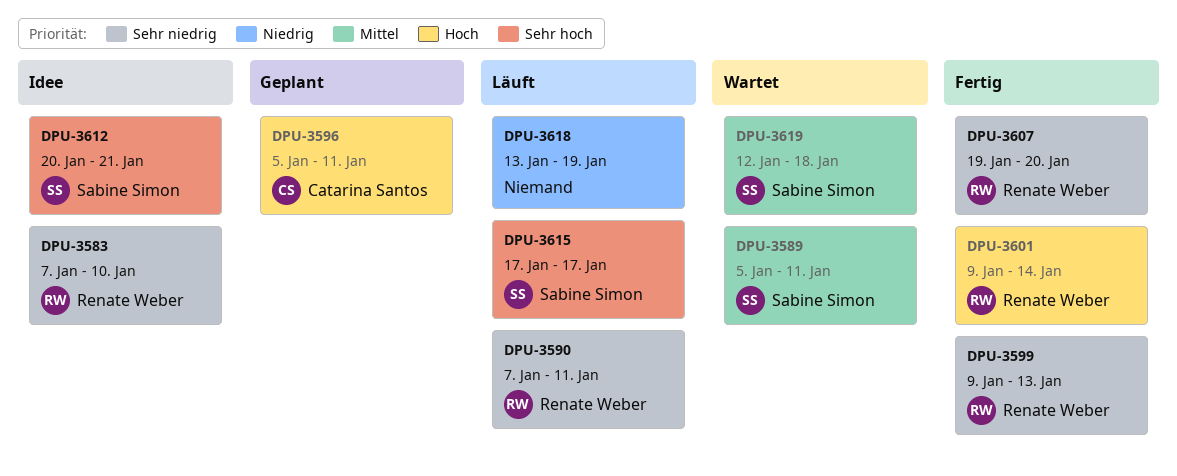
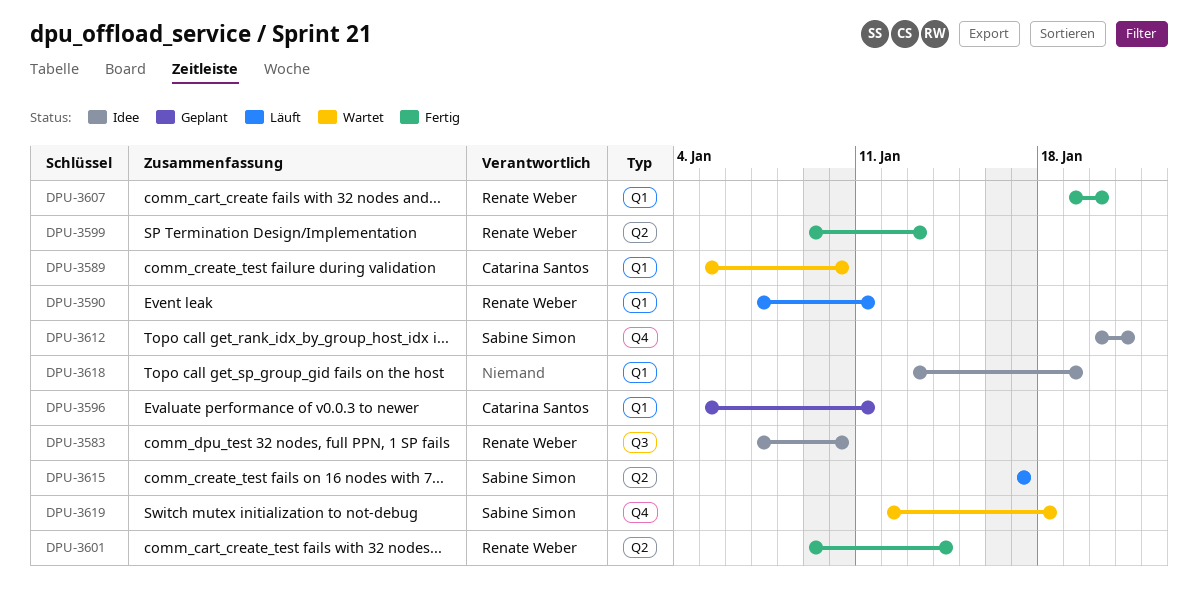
DPU-3589, owner: Sabine Simon -> Catarina Santos
DPU-3589, due: Jan 11 -> Jan 10
DPU-3618, status: Läuft -> Idee

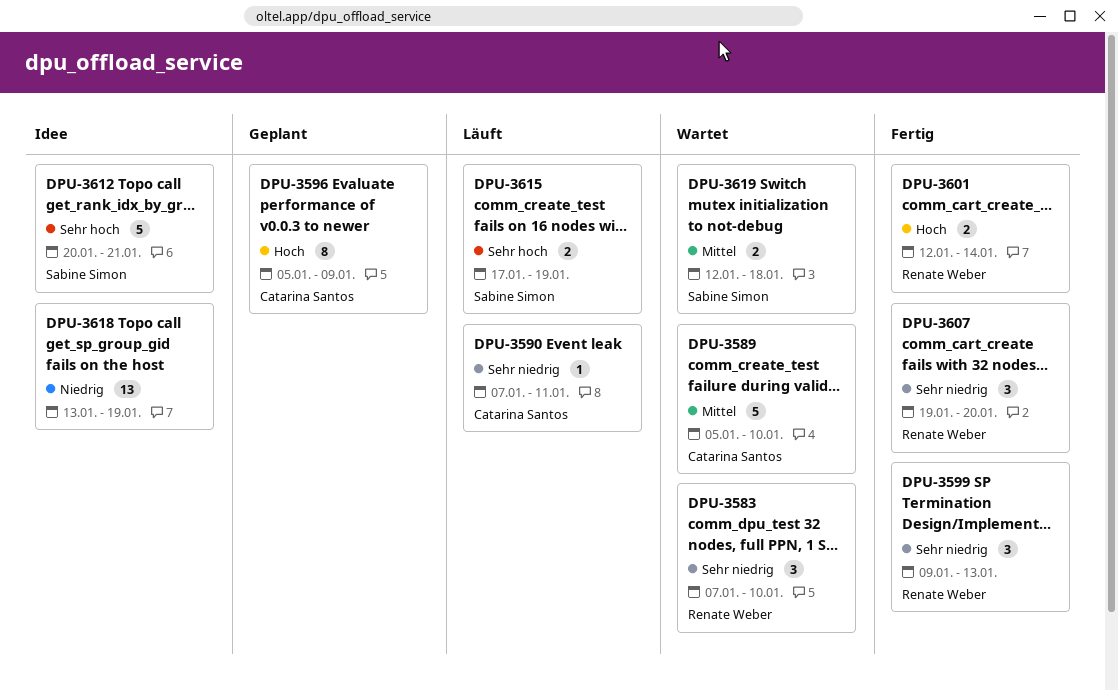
DPU-3583, status: Idee -> Wartet
DPU-3590, owner: Renate Weber -> Catarina Santos
DPU-3596, due: Jan 11 -> Jan 9
DPU-3601, start: Jan 9 -> Jan 12
DPU-3615, due: Jan 17 -> Jan 19

